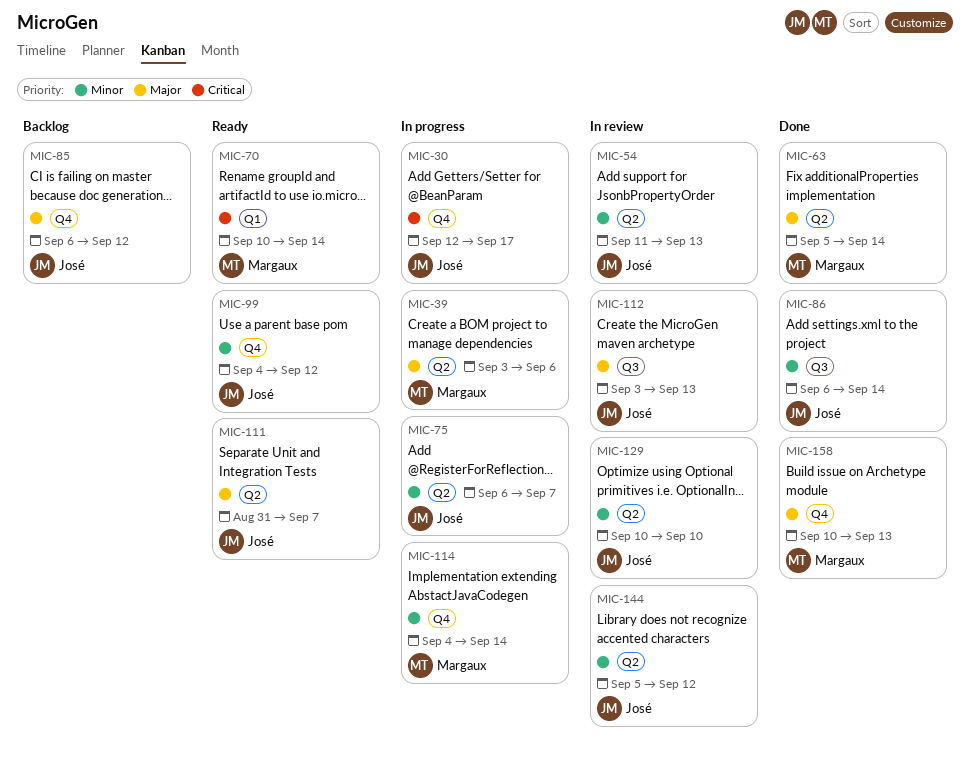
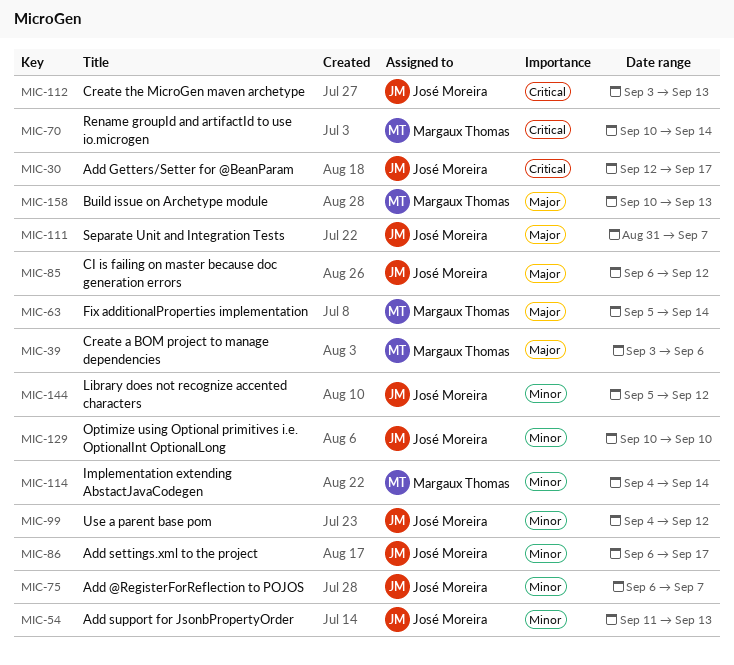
MIC-86, due: Sep 14 -> Sep 17
MIC-112, priority: Major -> Critical

